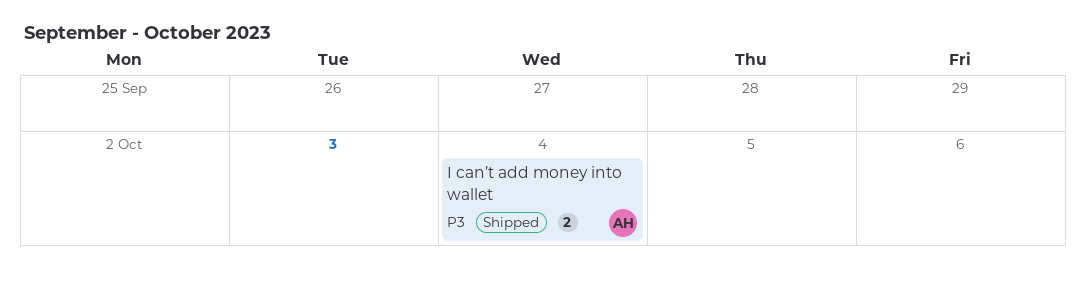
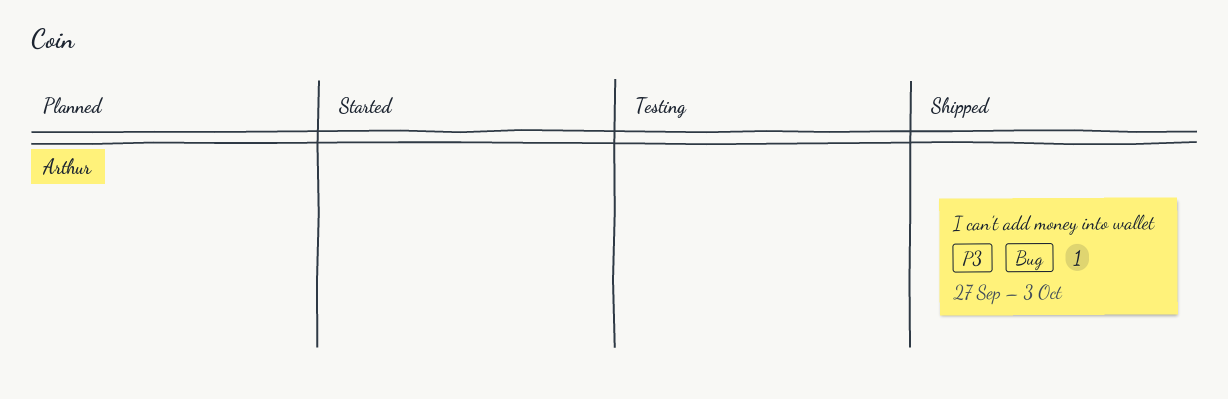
I can’t add money into wallet, estimate: 2 -> 1
I can’t add money into wallet, due: Oct 4 -> Oct 3

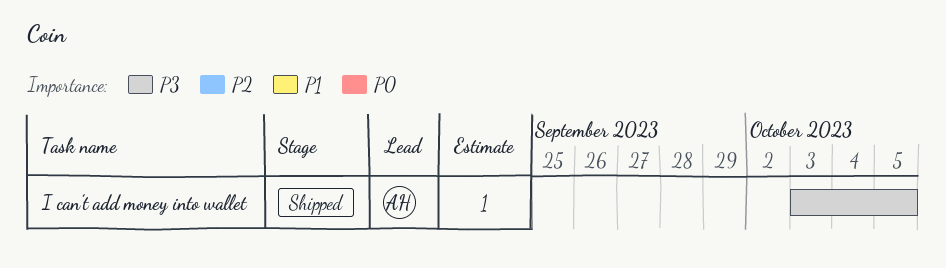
I can’t add money into wallet, start: Sep 27 -> Oct 3
I can’t add money into wallet, due: Oct 3 -> Oct 5

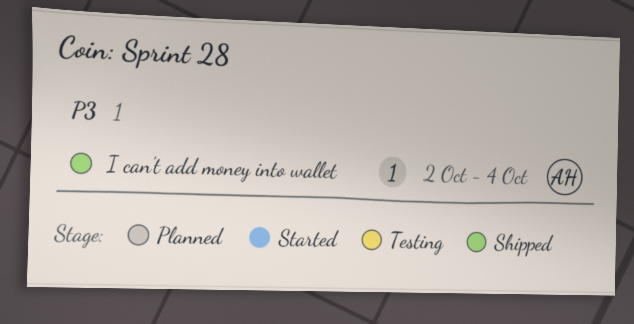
I can’t add money into wallet, start: Oct 3 -> Oct 2
I can’t add money into wallet, due: Oct 5 -> Oct 4

